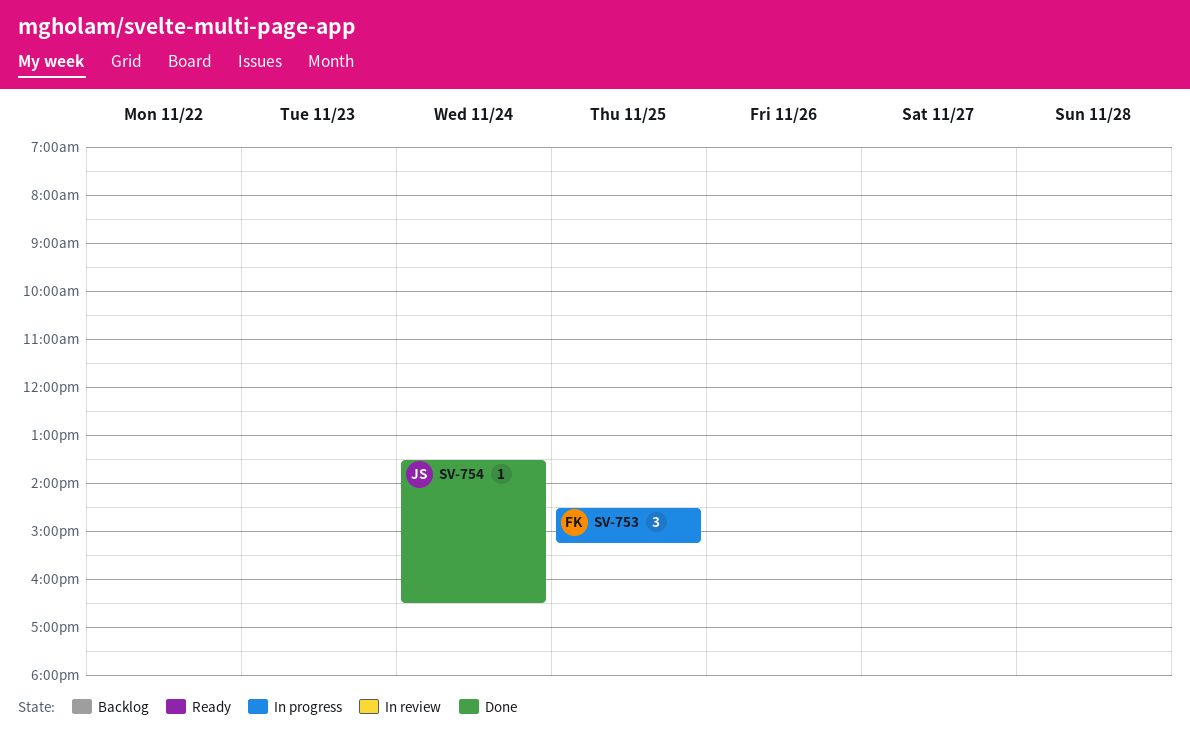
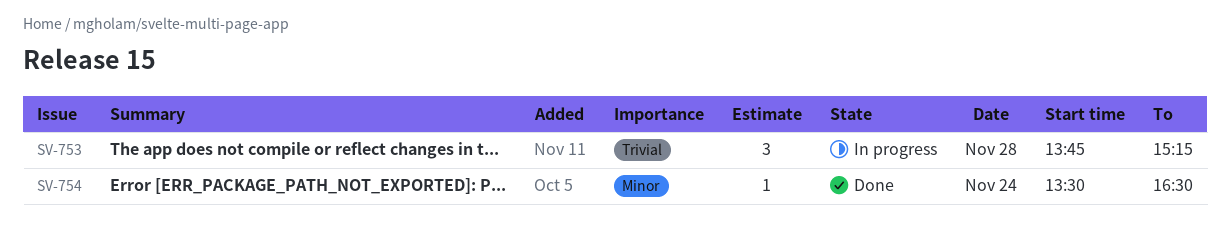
SV-753, day: Nov 25 -> Nov 28
SV-753, begins: 14:30 -> 13:45

